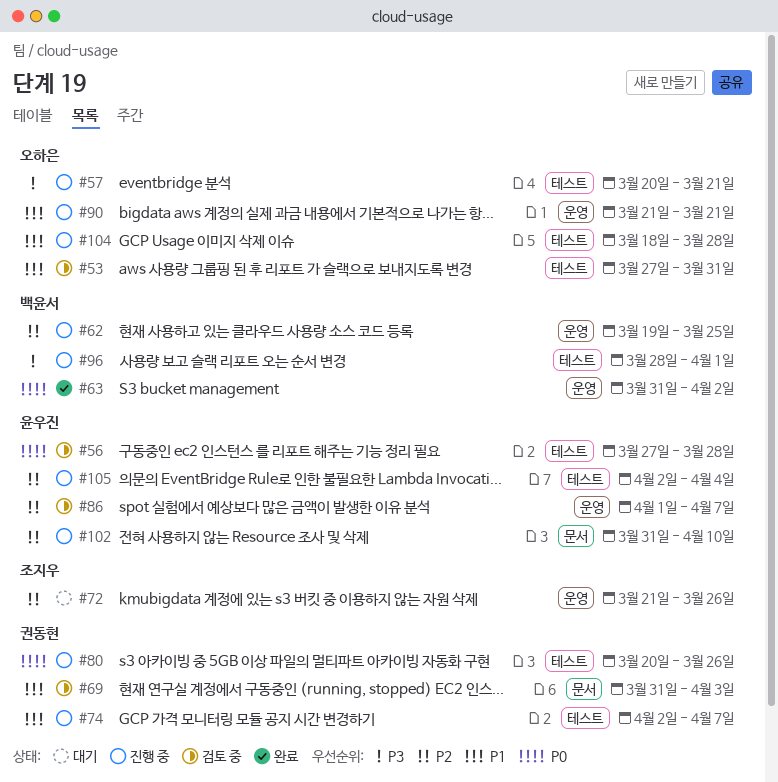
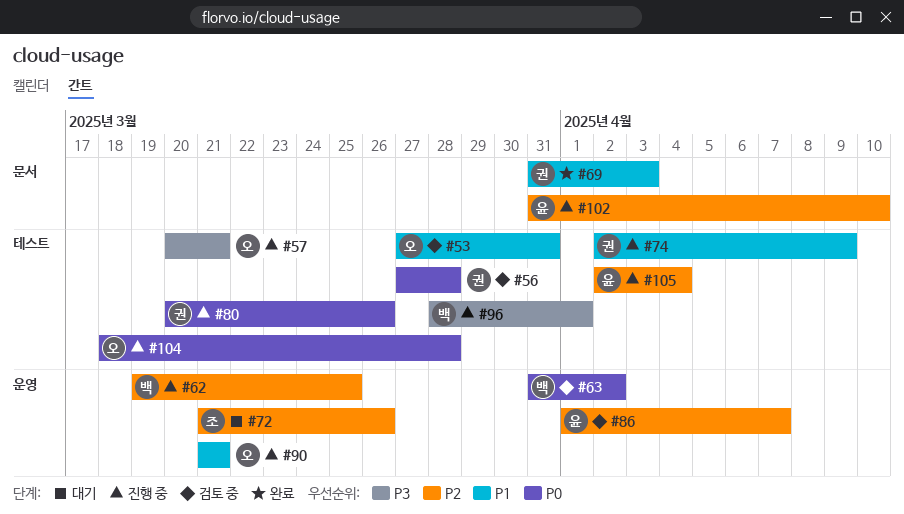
#56, owner: 윤우진 -> 권동현
#63, status: 완료 -> 검토 중
#69, status: 검토 중 -> 완료
#74, due: Apr 7 -> Apr 9
#104, priority: P1 -> P0

